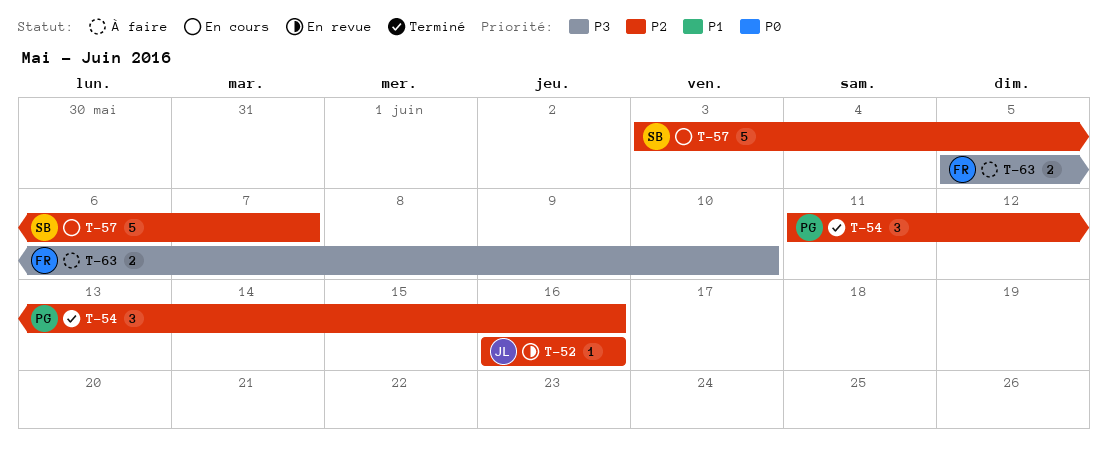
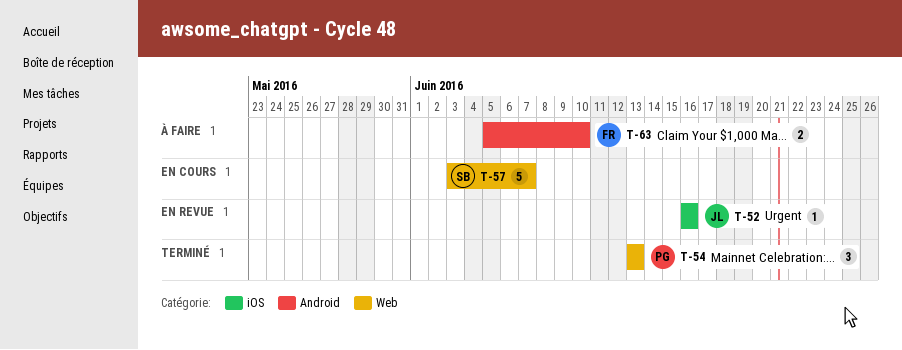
T-54, start: Jun 11 -> Jun 13
T-54, due: Jun 16 -> Jun 13

